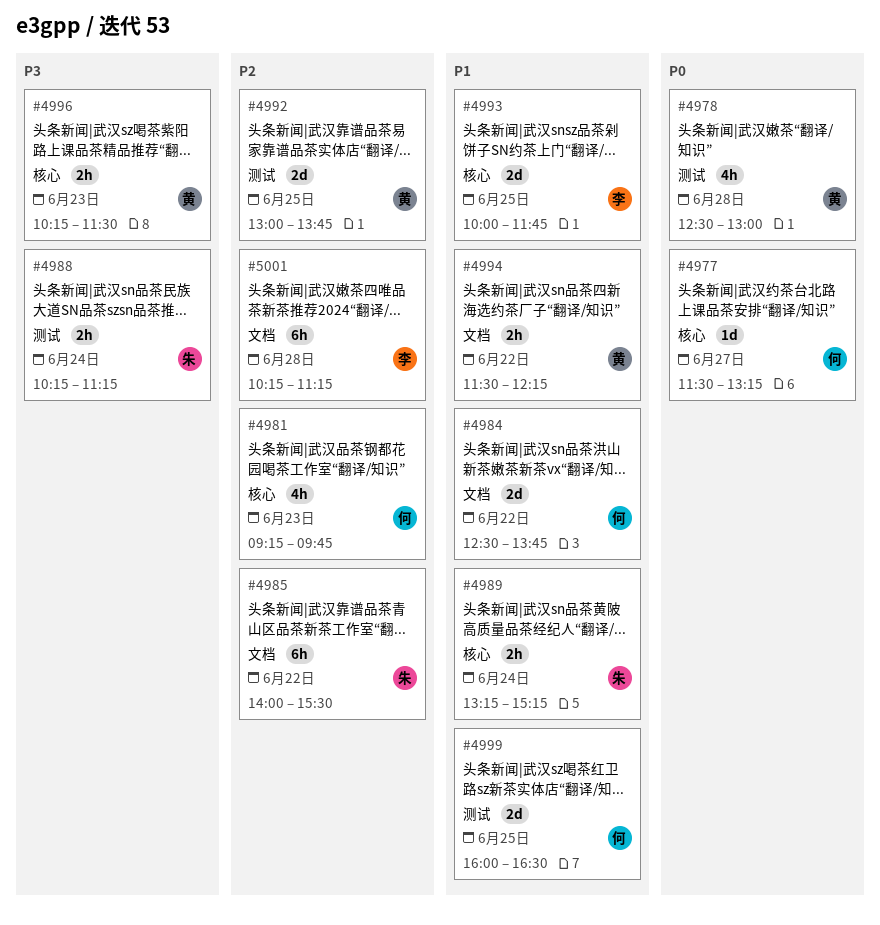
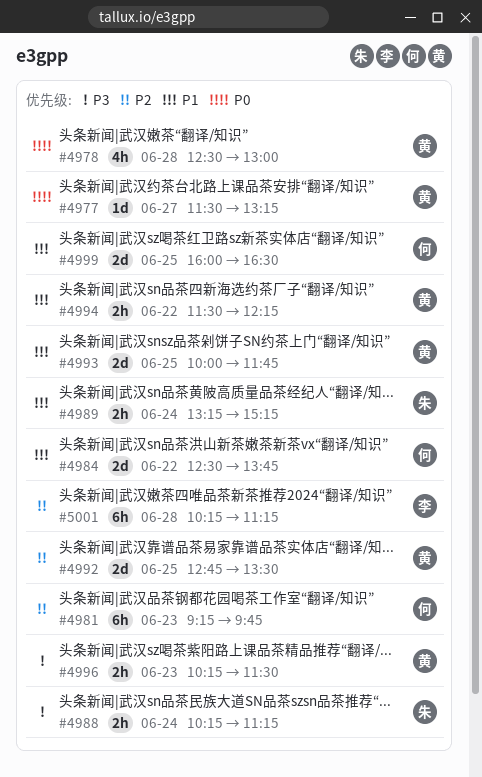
#4977, owner: 何 -> 黄
#4981, estimate: 4h -> 6h
#4985: present -> none
#4992, begins: 13:00 -> 12:45
#4992, ends: 13:45 -> 13:30
#4993, owner: 李 -> 黄

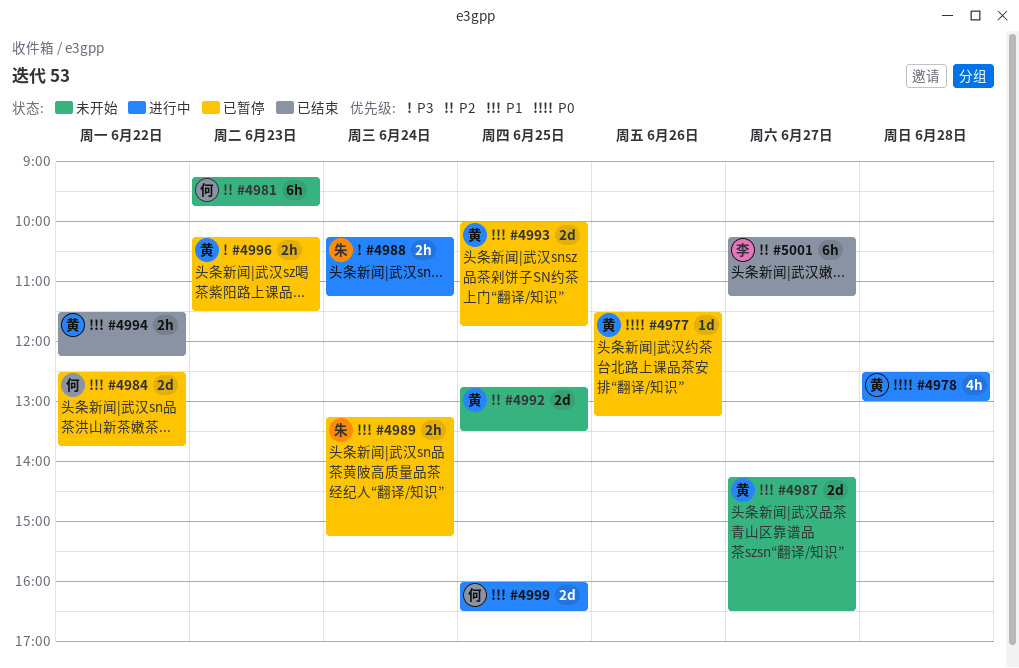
#4977, day: Jun 27 -> Jun 26
#4987: none -> present
#5001, day: Jun 28 -> Jun 27

